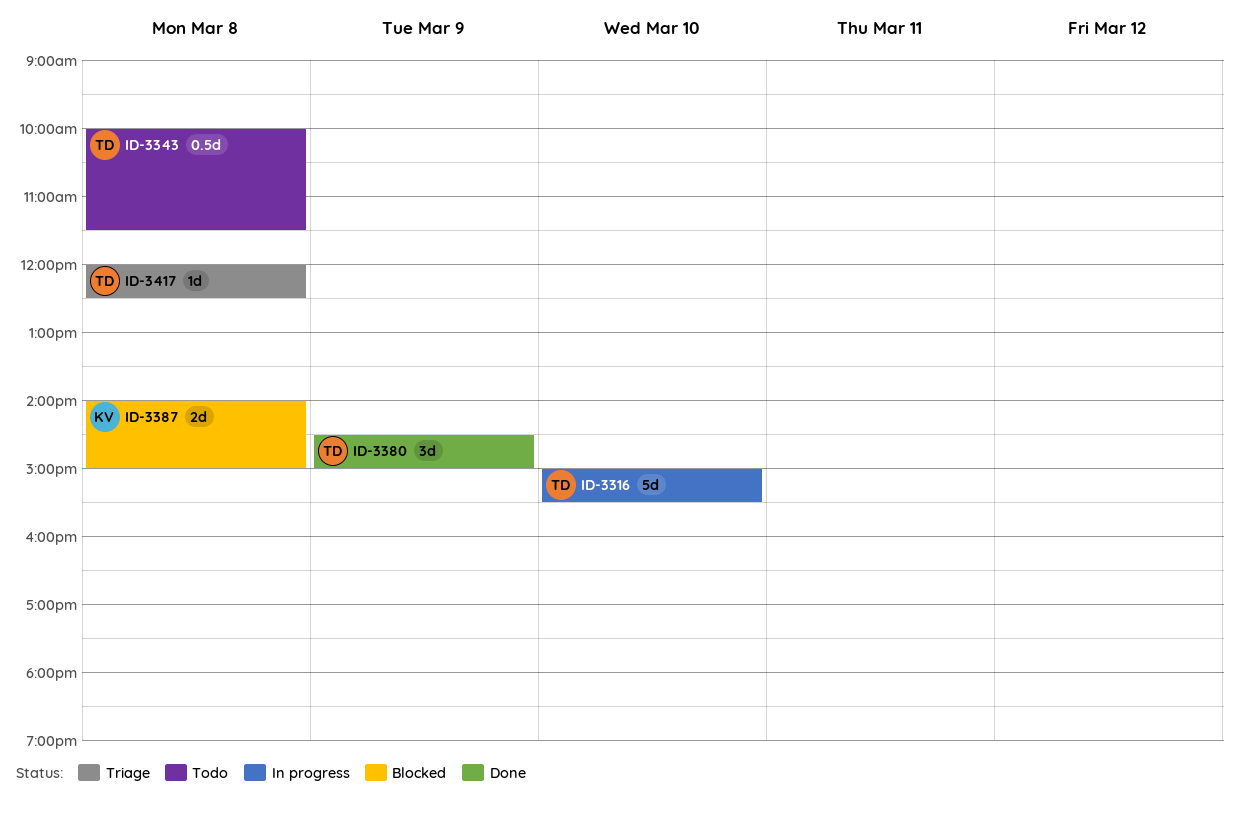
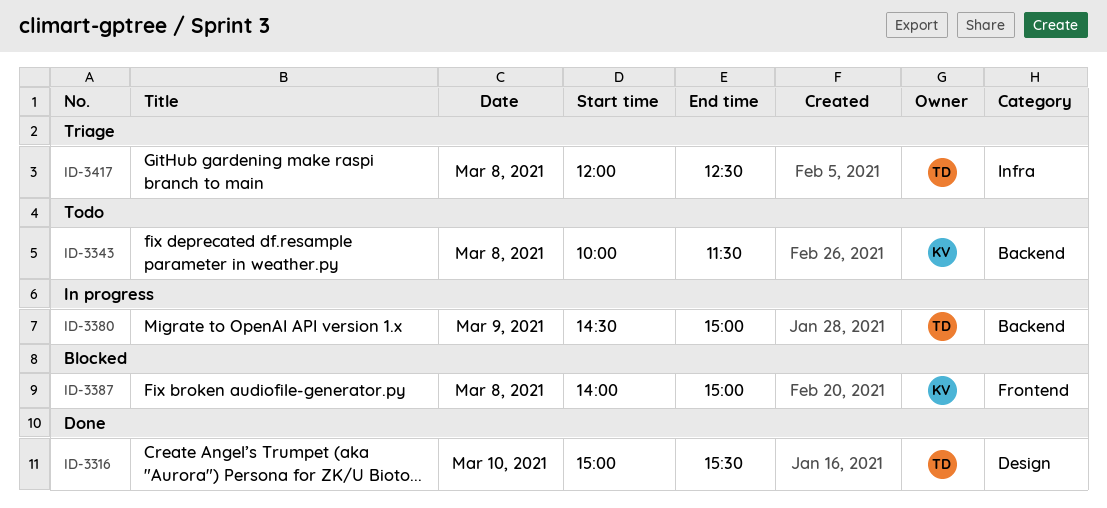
ID-3316, status: In progress -> Done
ID-3343, owner: TD -> KV
ID-3380, status: Done -> In progress

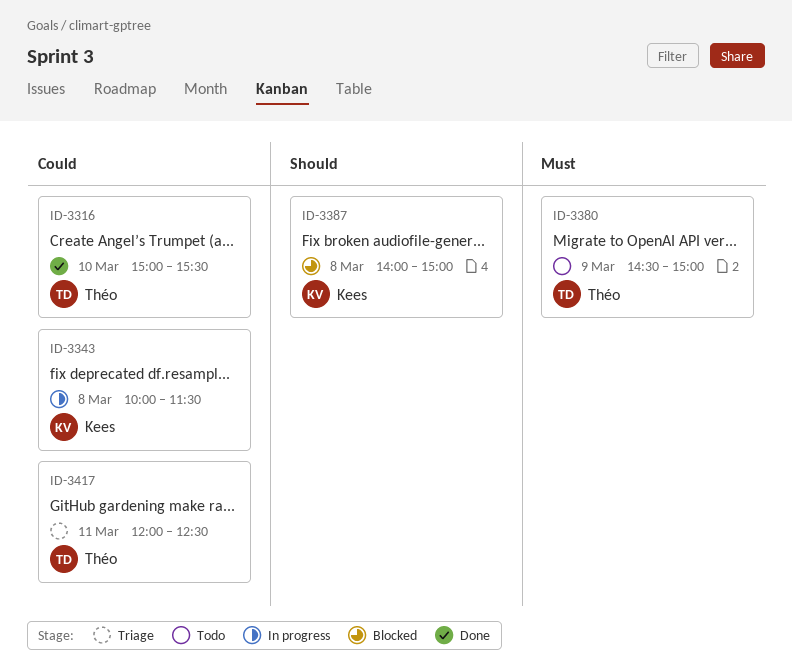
ID-3343, status: Todo -> In progress
ID-3380, status: In progress -> Todo
ID-3417, day: Mar 8 -> Mar 11

